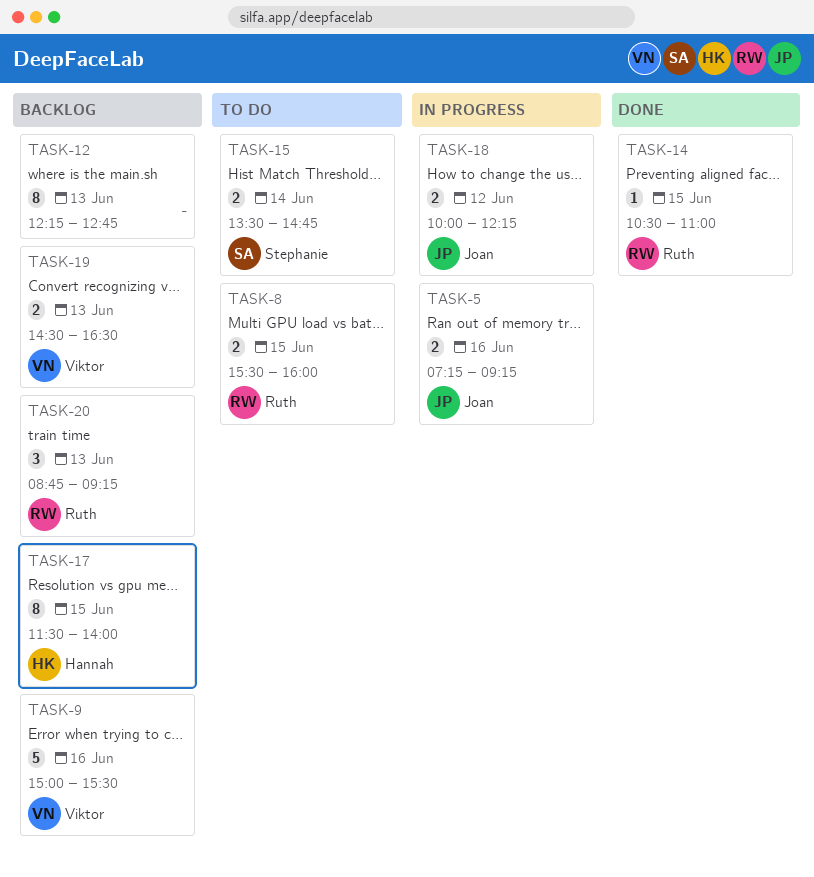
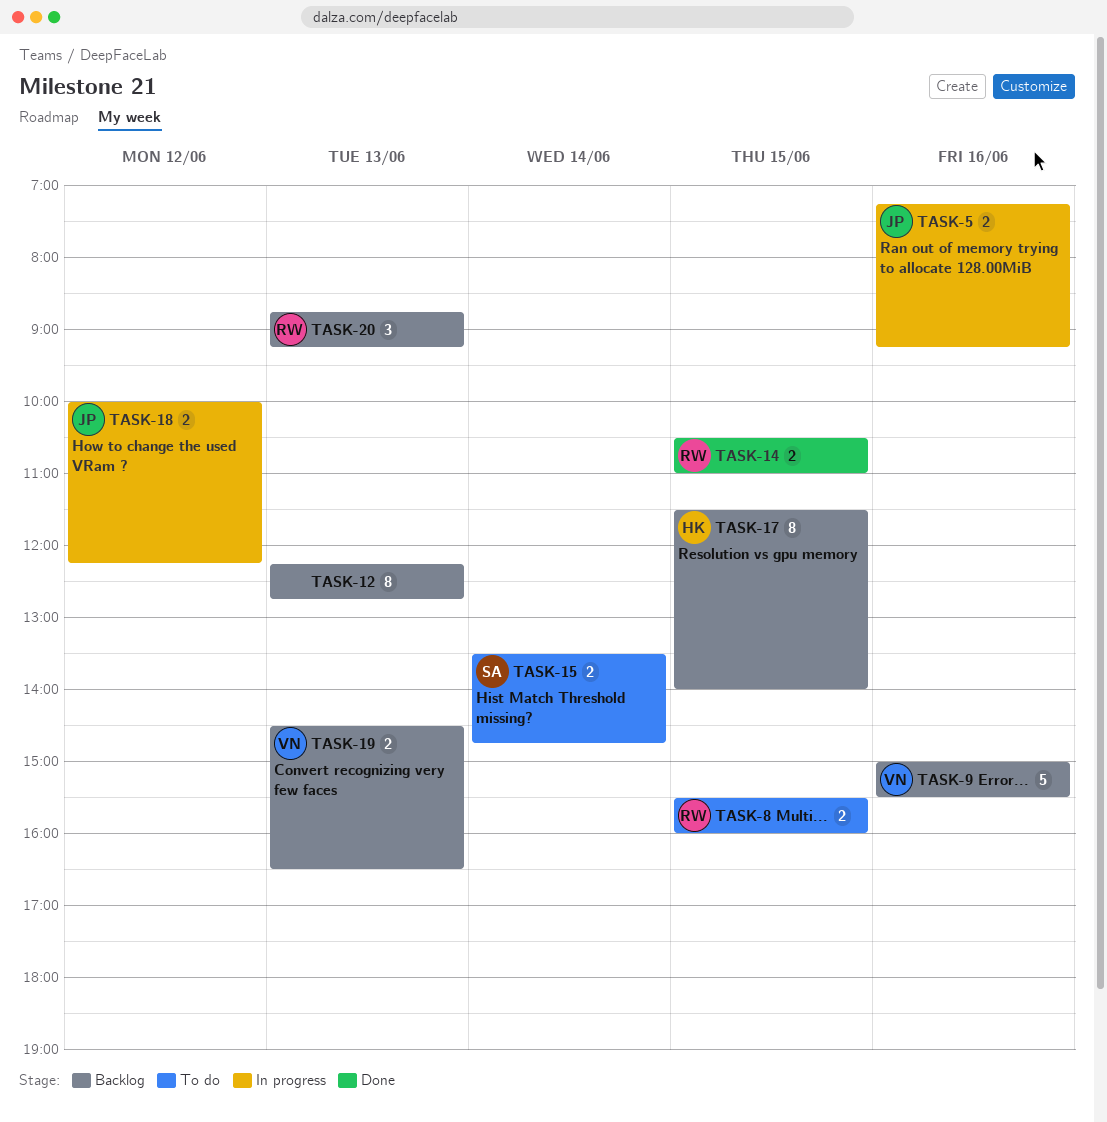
TASK-14, estimate: 1 -> 2

